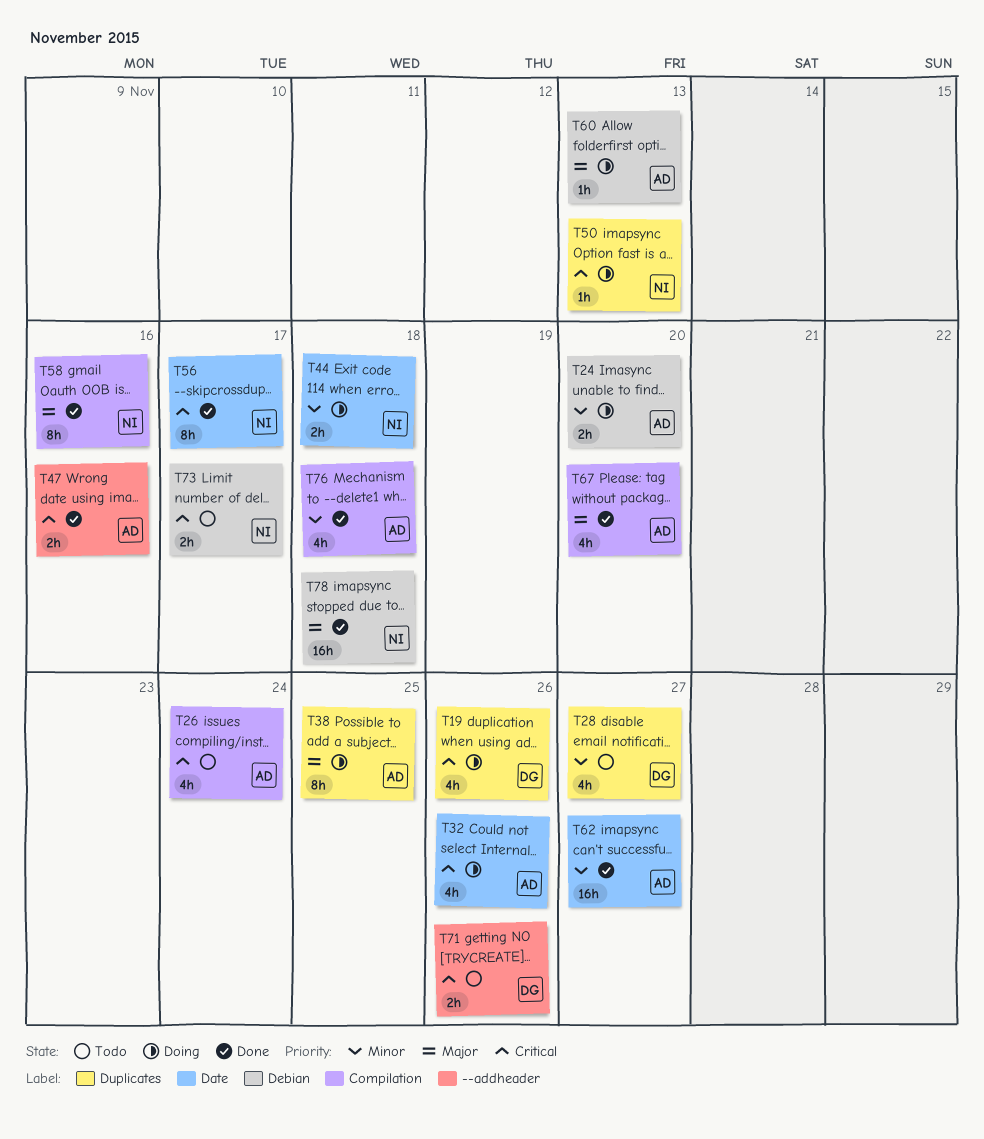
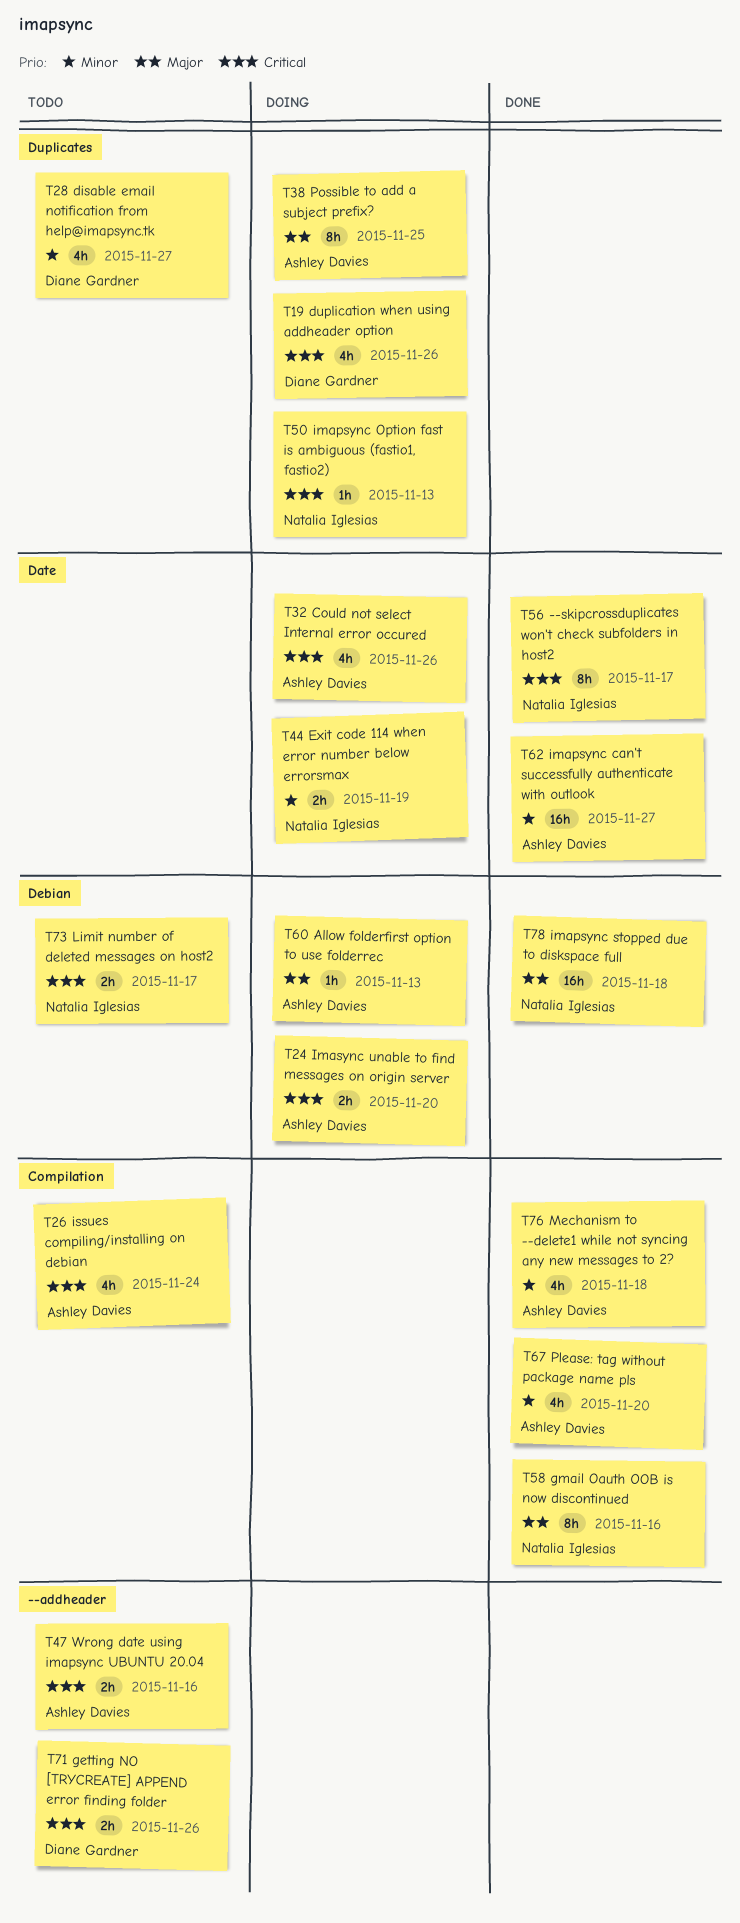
T24, priority: Minor -> Critical
T44, due: Nov 18 -> Nov 19
T47, status: Done -> Todo
T67, priority: Major -> Minor

